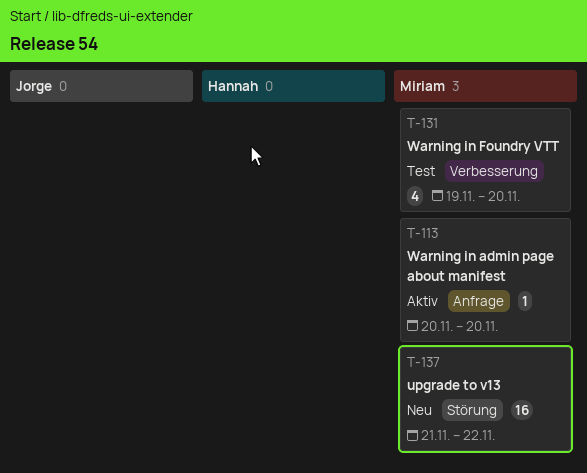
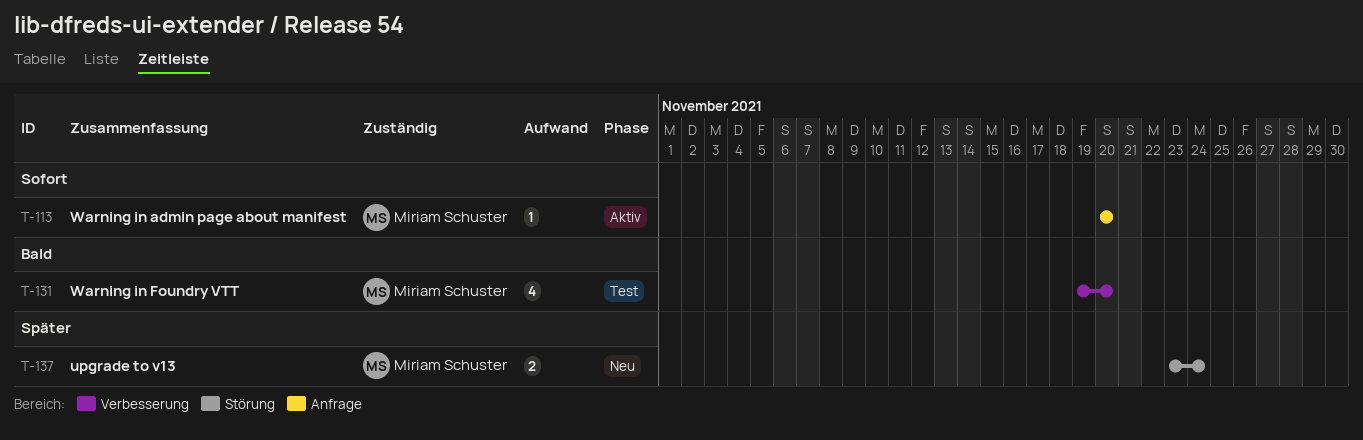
T-137, estimate: 16 -> 2
T-137, start: Nov 21 -> Nov 23
T-137, due: Nov 22 -> Nov 24

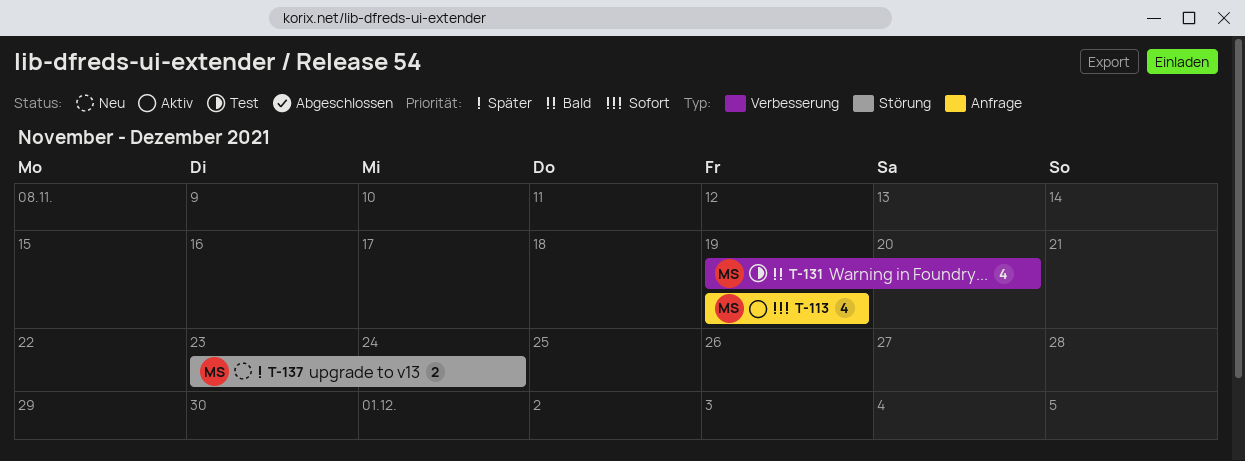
T-113, estimate: 1 -> 4
T-113, start: Nov 20 -> Nov 19
T-113, due: Nov 20 -> Nov 19

